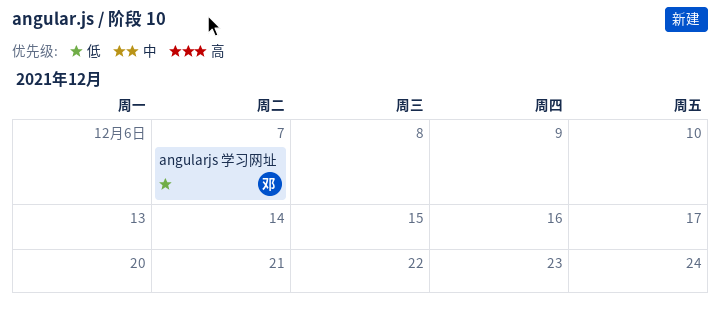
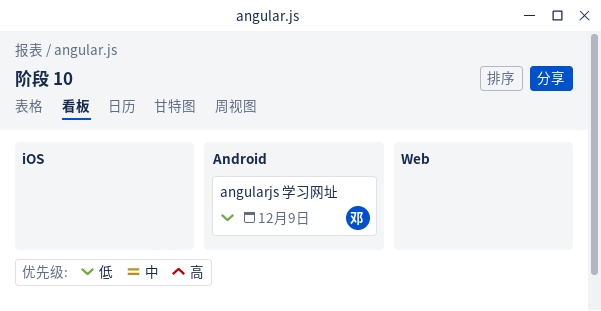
angularjs 学习网址, due: Dec 7 -> Dec 9

